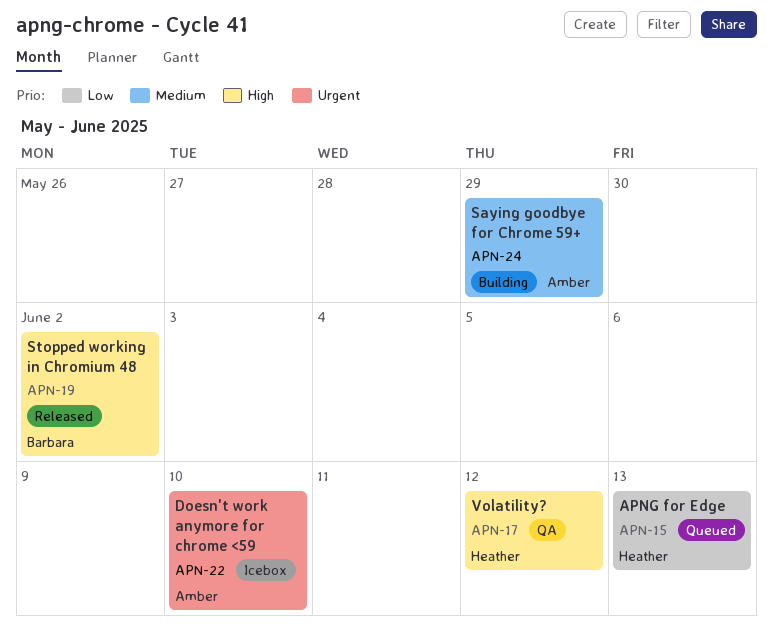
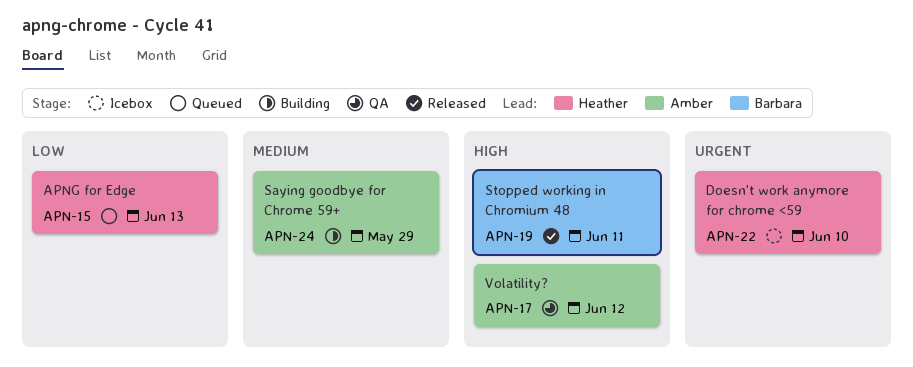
APN-17, owner: Heather -> Amber
APN-19, due: Jun 2 -> Jun 11
APN-22, owner: Amber -> Heather

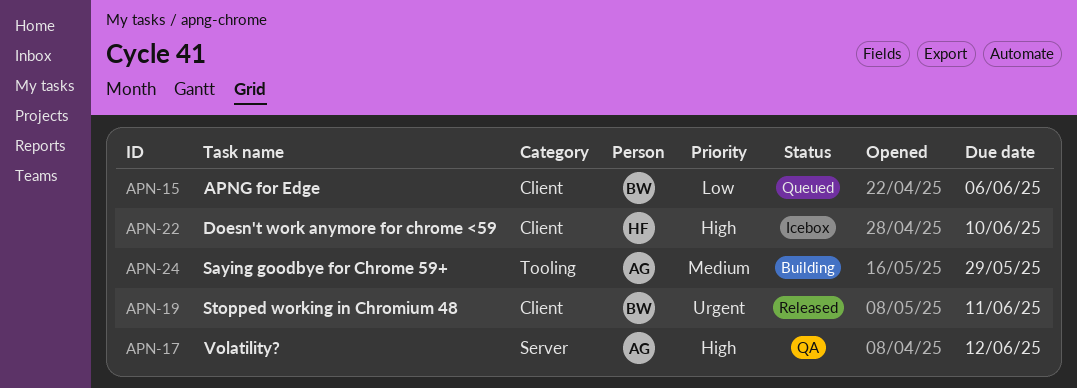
APN-15, owner: Heather -> Barbara
APN-15, due: Jun 13 -> Jun 6
APN-19, priority: High -> Urgent
APN-22, priority: Urgent -> High

